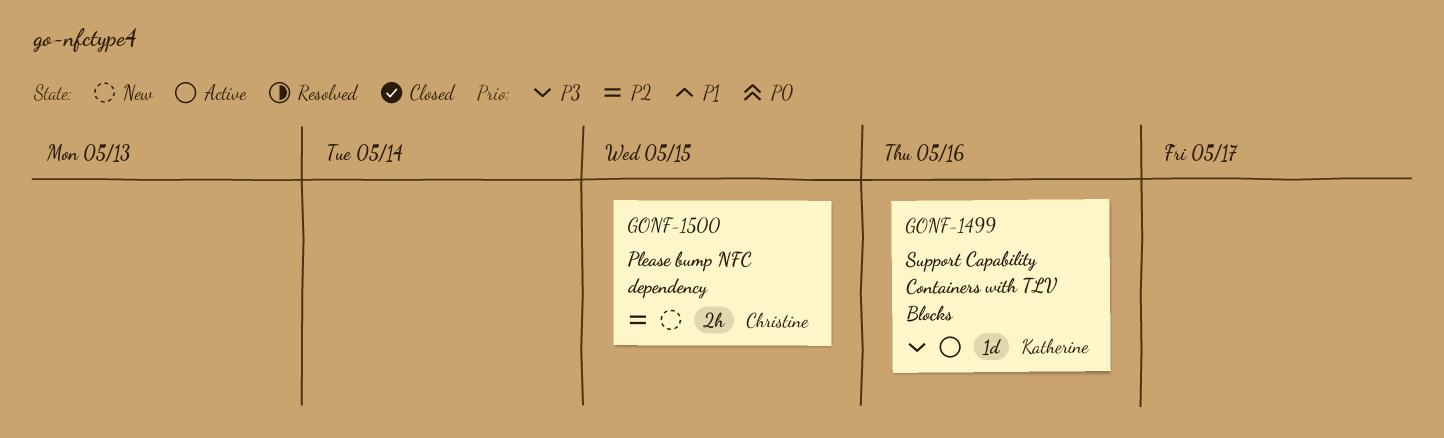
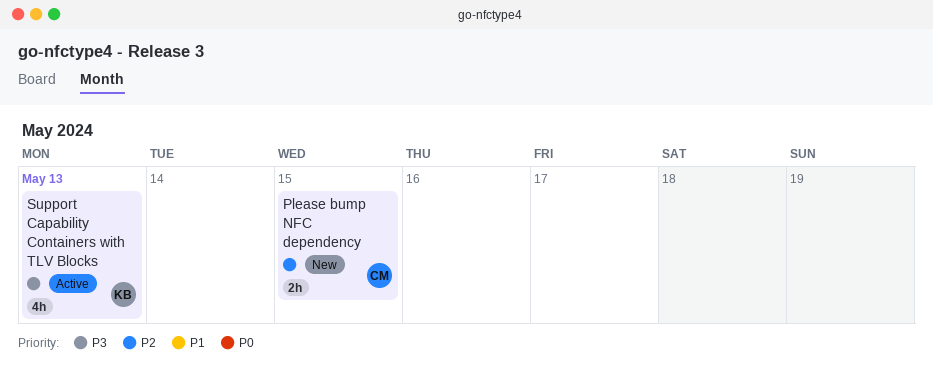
Support Capability Containers with TLV Blocks, estimate: 1d -> 4h
Support Capability Containers with TLV Blocks, due: May 16 -> May 13

